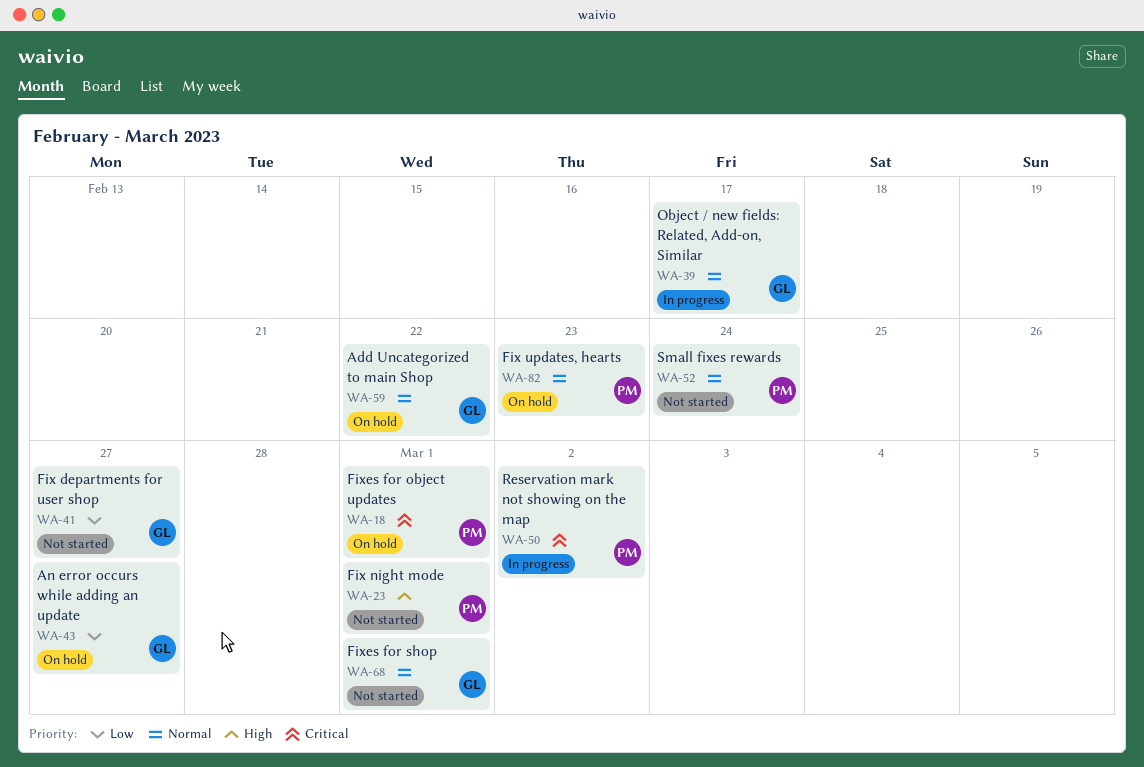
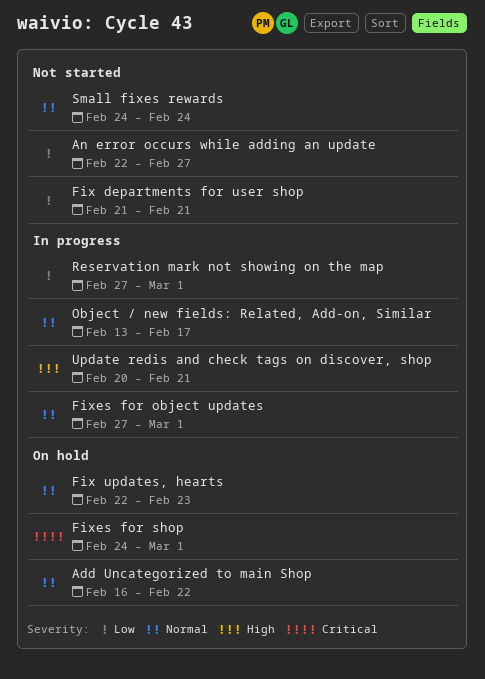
An error occurs while adding an update, status: On hold -> Not started
Fix departments for user shop, due: Feb 27 -> Feb 21
Fix night mode: present -> none
Fixes for object updates, status: On hold -> In progress
Fixes for object updates, priority: Critical -> Normal
Fixes for shop, status: Not started -> On hold
Fixes for shop, priority: Normal -> Critical
Reservation mark not showing on the map, priority: Critical -> Low
Reservation mark not showing on the map, due: Mar 2 -> Mar 1
Update redis and check tags on discover, shop: none -> present

